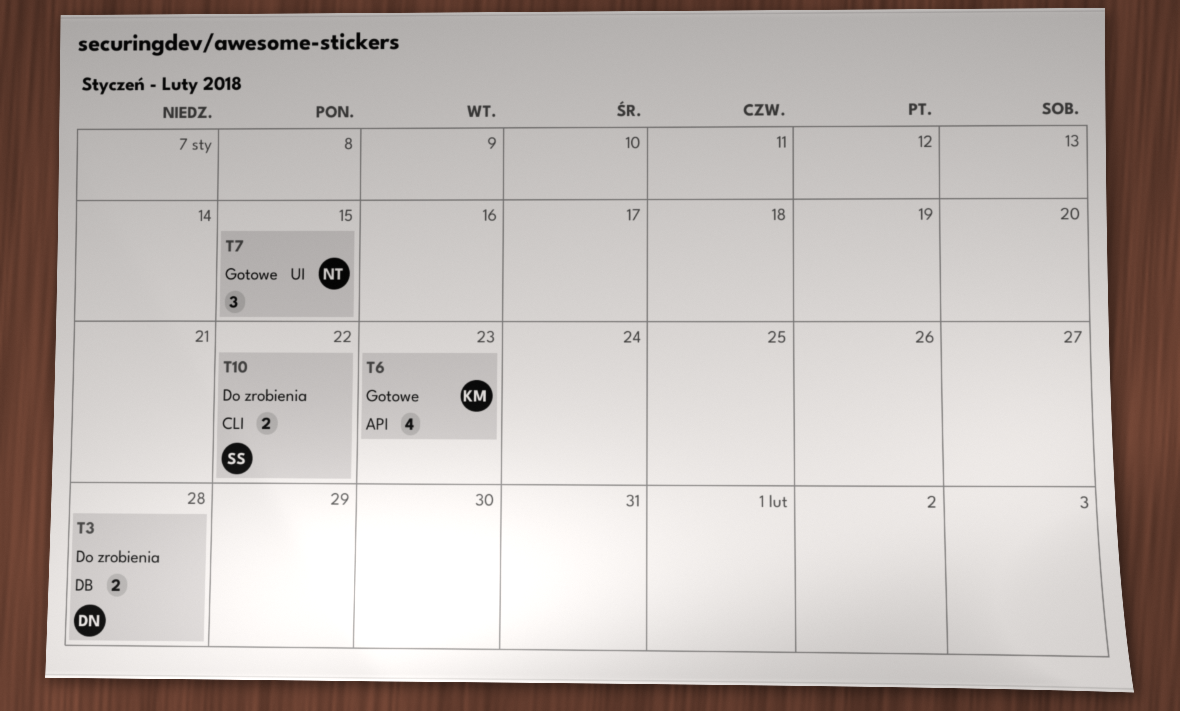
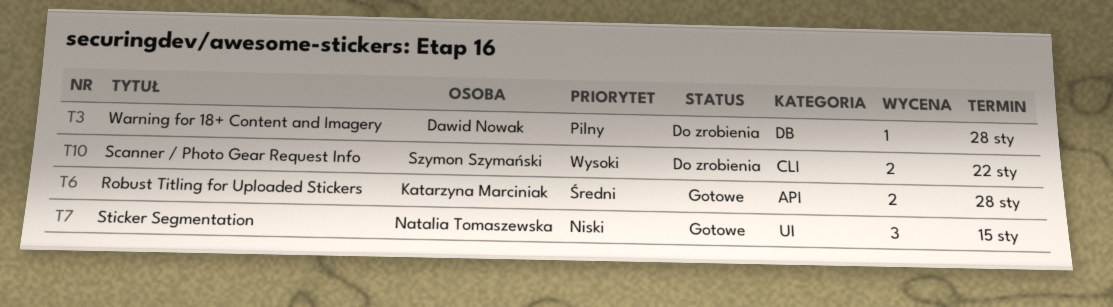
T3, estimate: 2 -> 1
T6, estimate: 4 -> 2
T6, due: Jan 23 -> Jan 28

